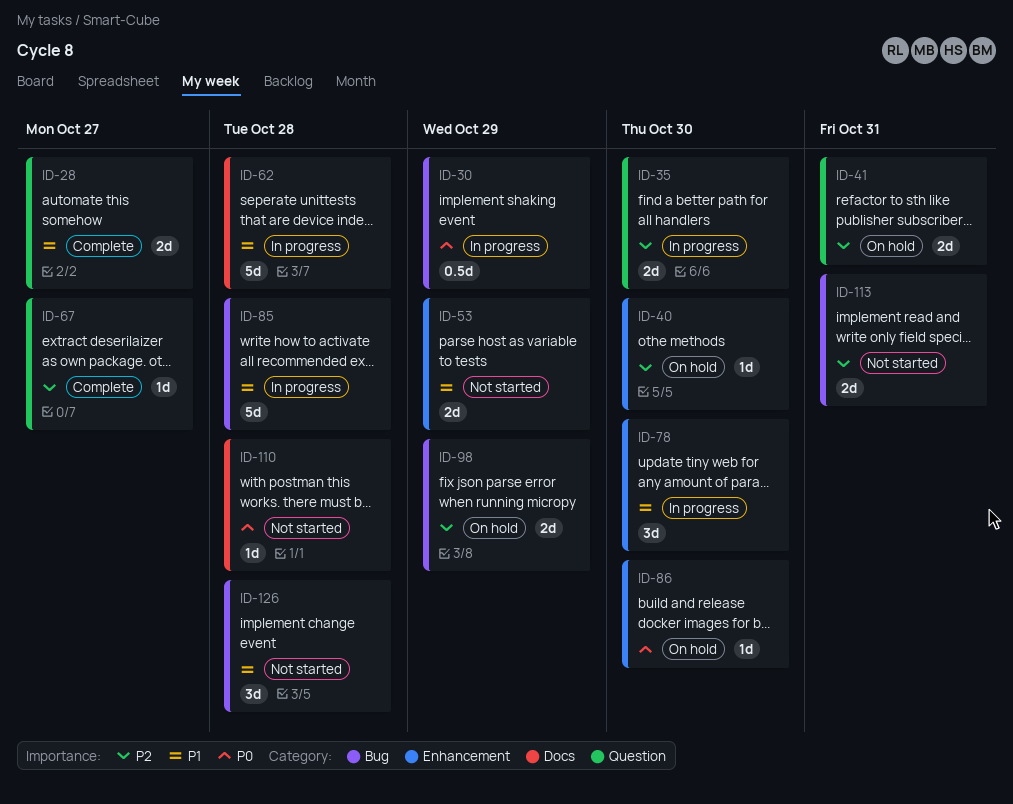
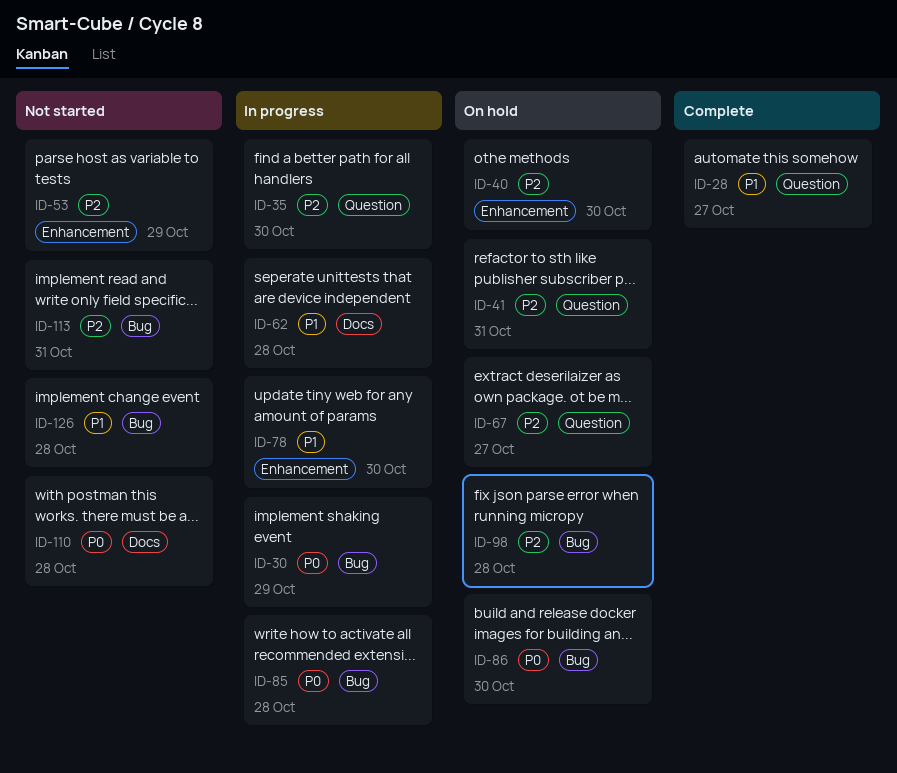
ID-53, priority: P1 -> P2
ID-67, status: Complete -> On hold
ID-85, priority: P1 -> P0
ID-86, label: Enhancement -> Bug
ID-98, due: Oct 29 -> Oct 28

